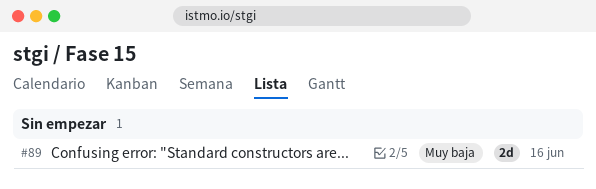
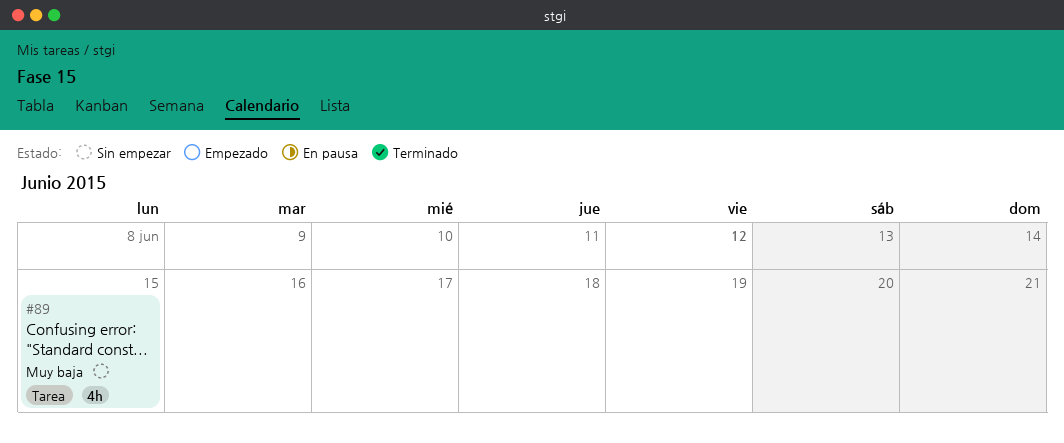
#89, estimate: 2d -> 4h
#89, due: Jun 16 -> Jun 15

